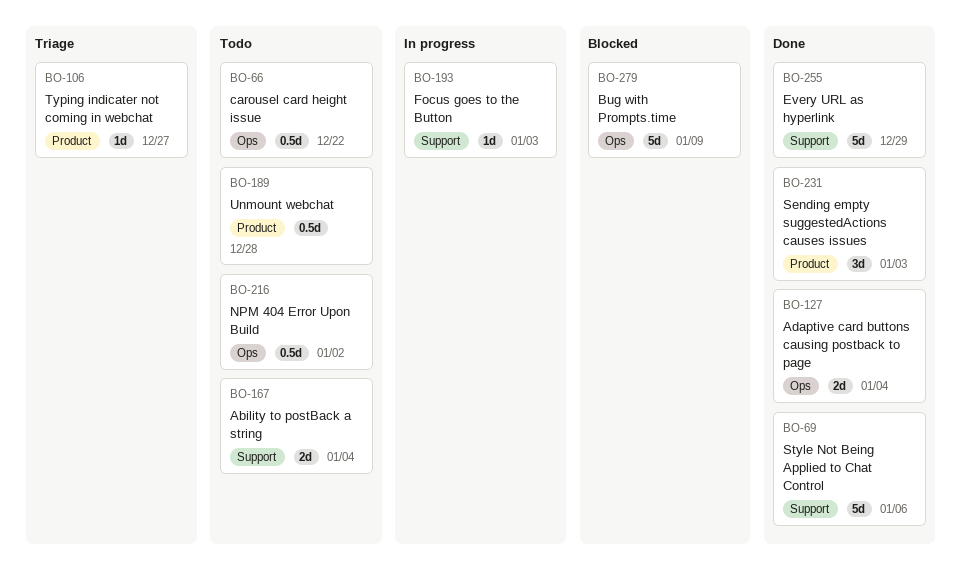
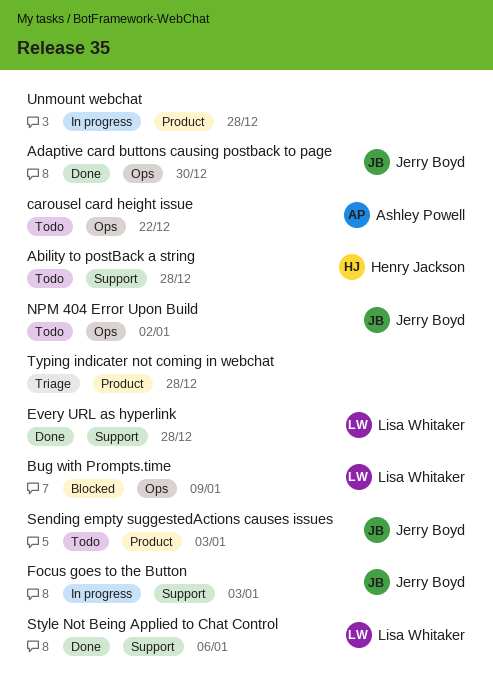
Ability to postBack a string, due: Jan 4 -> Dec 28
Adaptive card buttons causing postback to page, due: Jan 4 -> Dec 30
Every URL as hyperlink, due: Dec 29 -> Dec 28
Sending empty suggestedActions causes issues, status: Done -> Todo
Typing indicater not coming in webchat, due: Dec 27 -> Dec 28
Unmount webchat, status: Todo -> In progress

